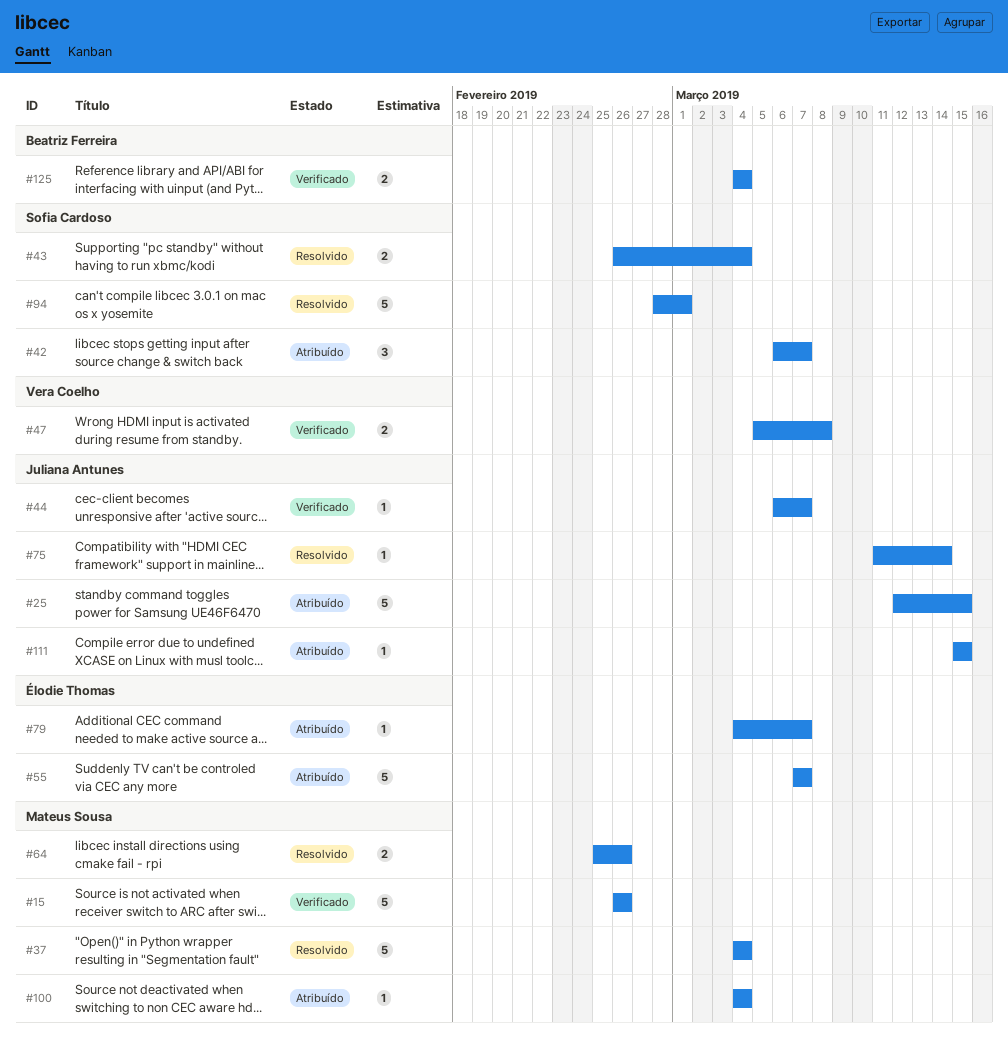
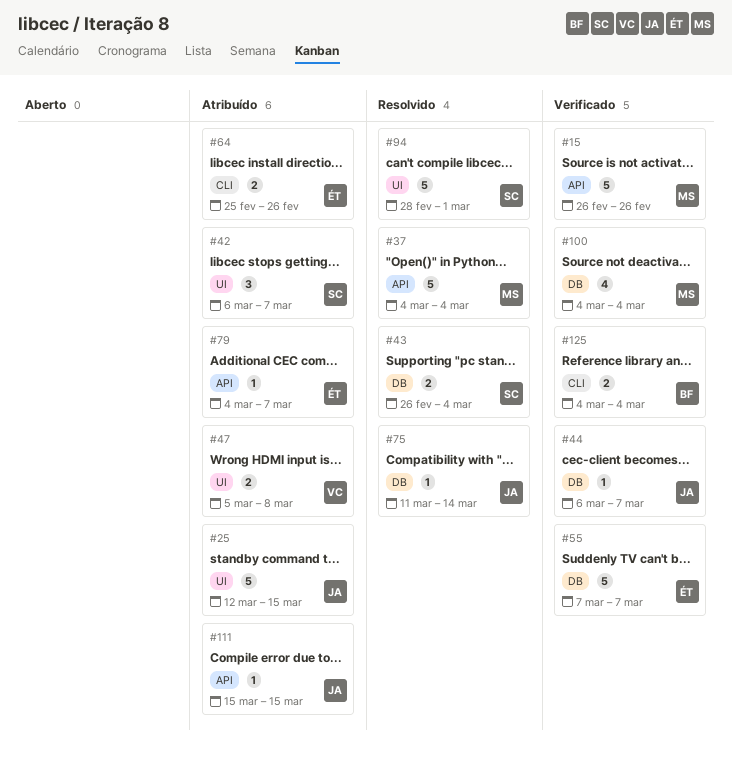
#47, status: Verificado -> Atribuído
#55, status: Atribuído -> Verificado
#64, status: Resolvido -> Atribuído
#64, owner: Mateus Sousa -> Élodie Thomas
#100, status: Atribuído -> Verificado
#100, estimate: 1 -> 4

